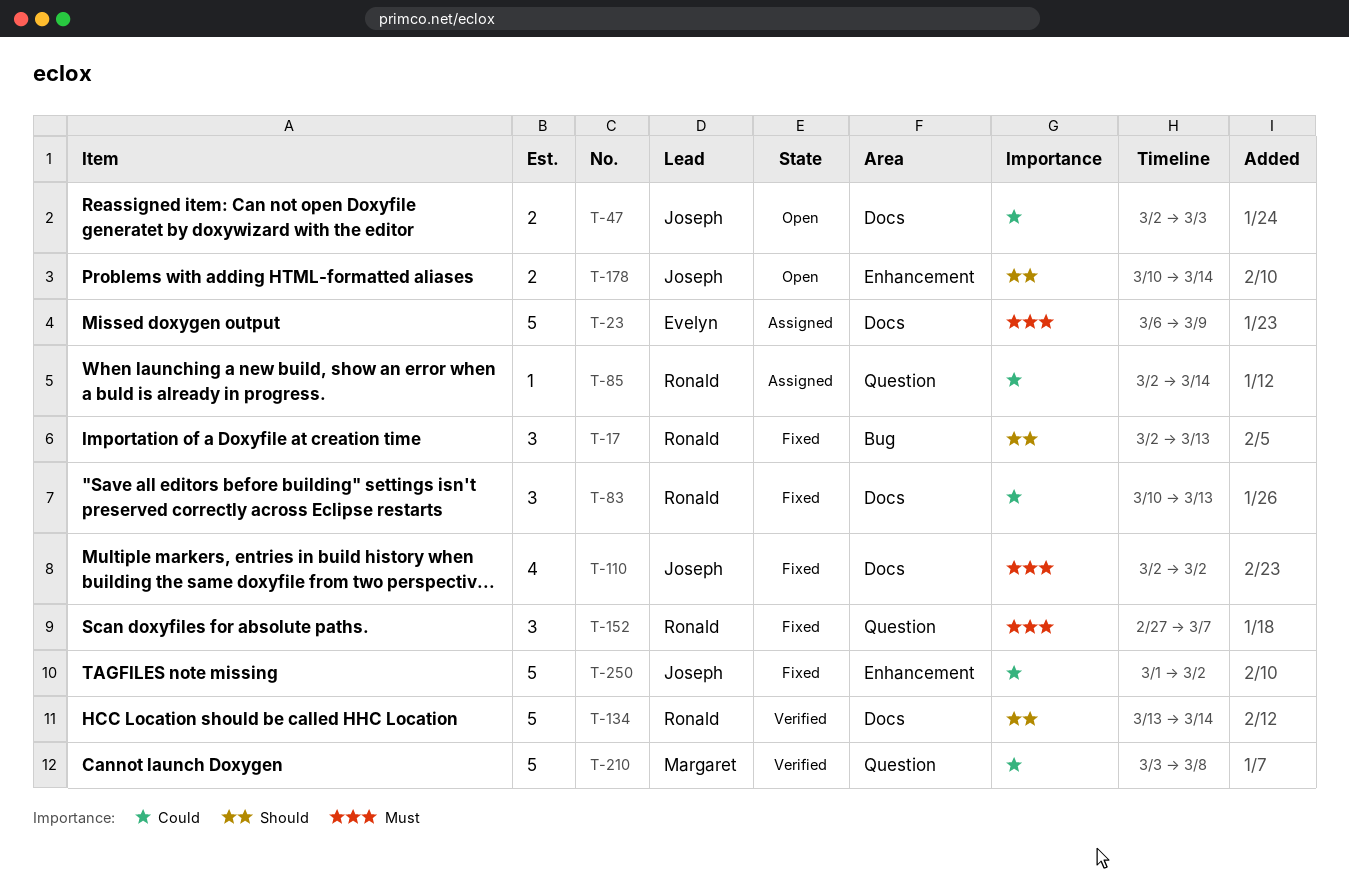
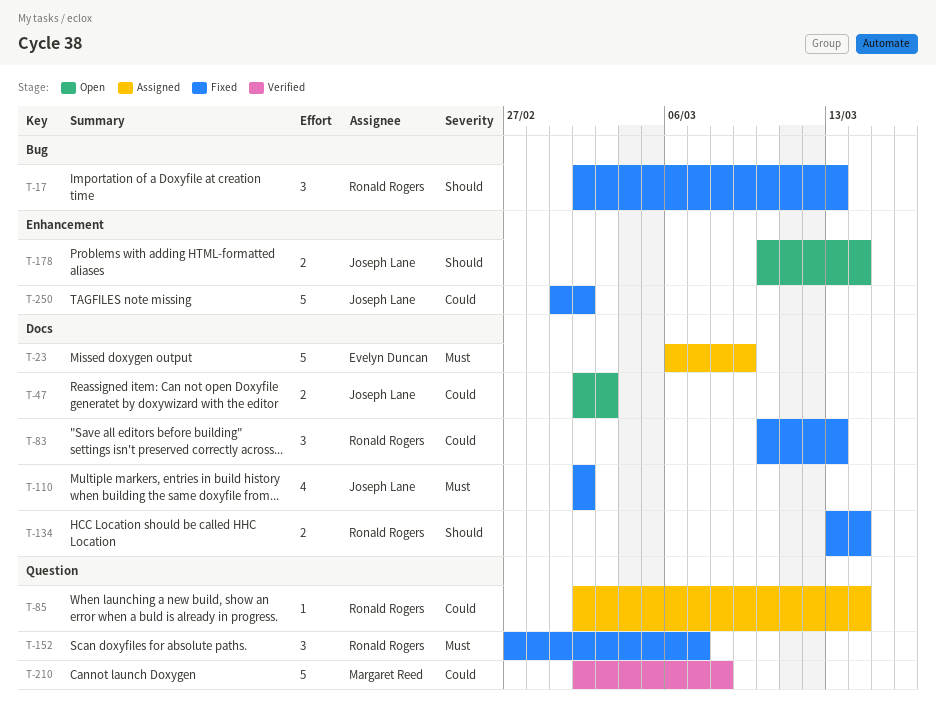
T-134, status: Verified -> Fixed
T-134, estimate: 5 -> 2
T-210, start: Mar 3 -> Mar 2

